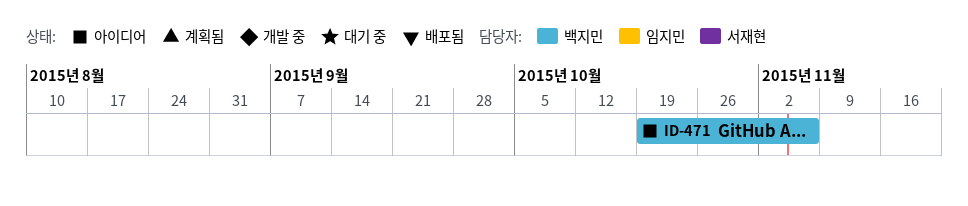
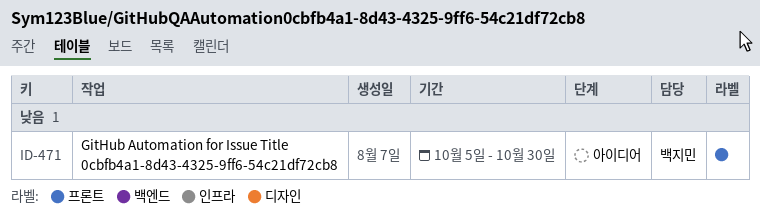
ID-471, start: Oct 19 -> Oct 5
ID-471, due: Nov 6 -> Oct 30

